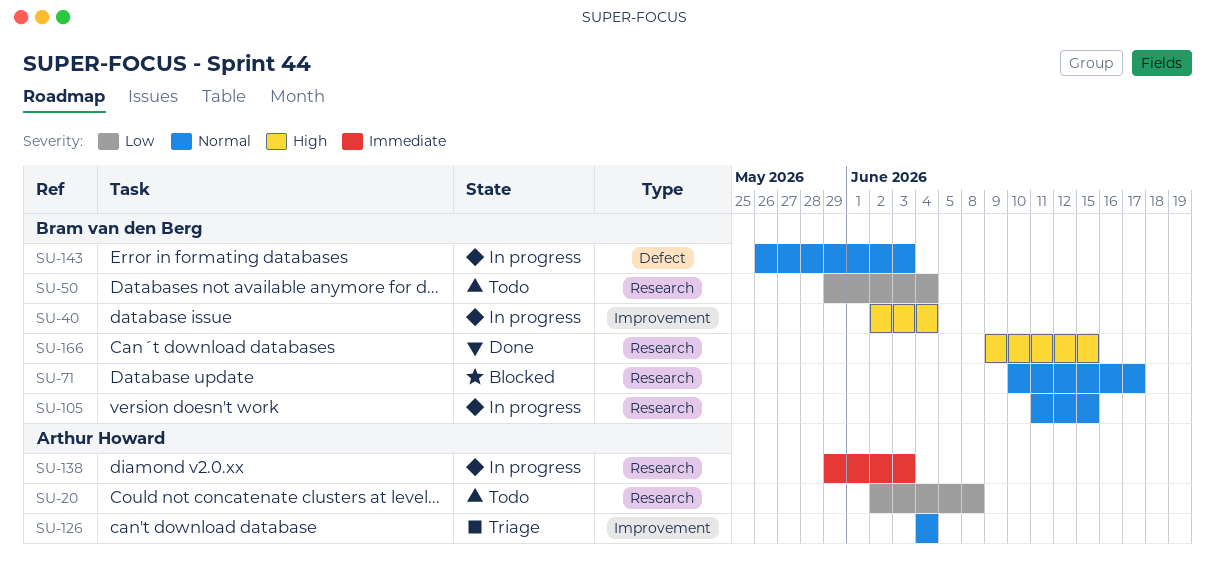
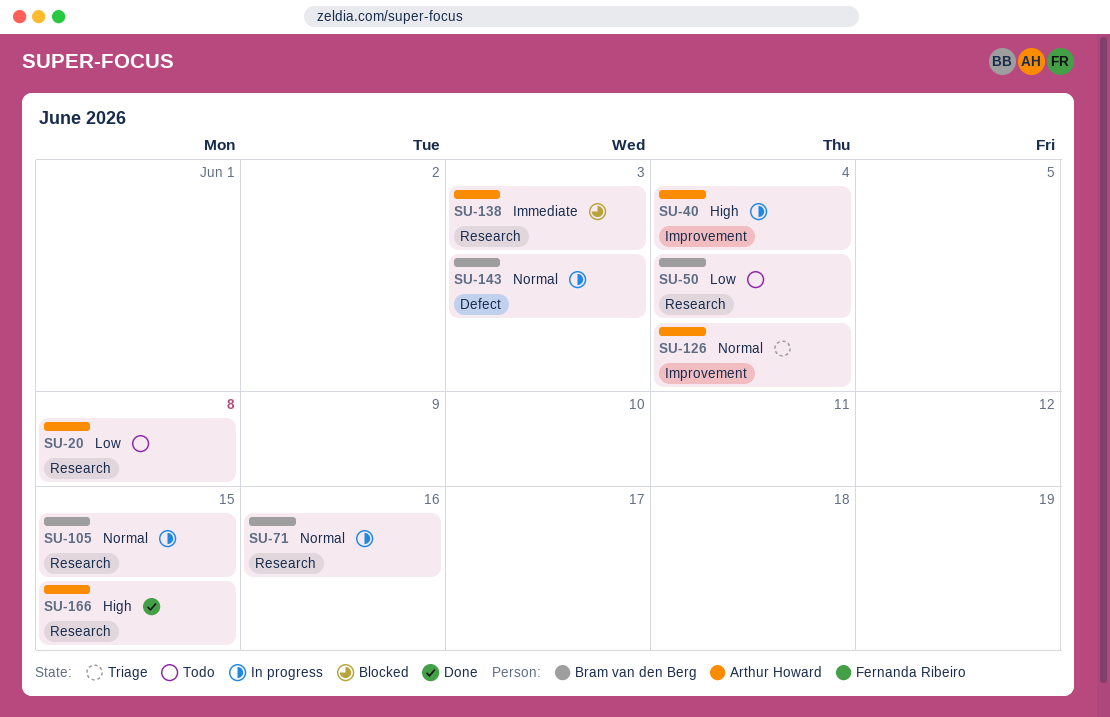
SU-40, owner: Bram van den Berg -> Arthur Howard
SU-71, status: Blocked -> In progress
SU-71, due: Jun 17 -> Jun 16
SU-138, status: In progress -> Blocked
SU-166, owner: Bram van den Berg -> Arthur Howard

